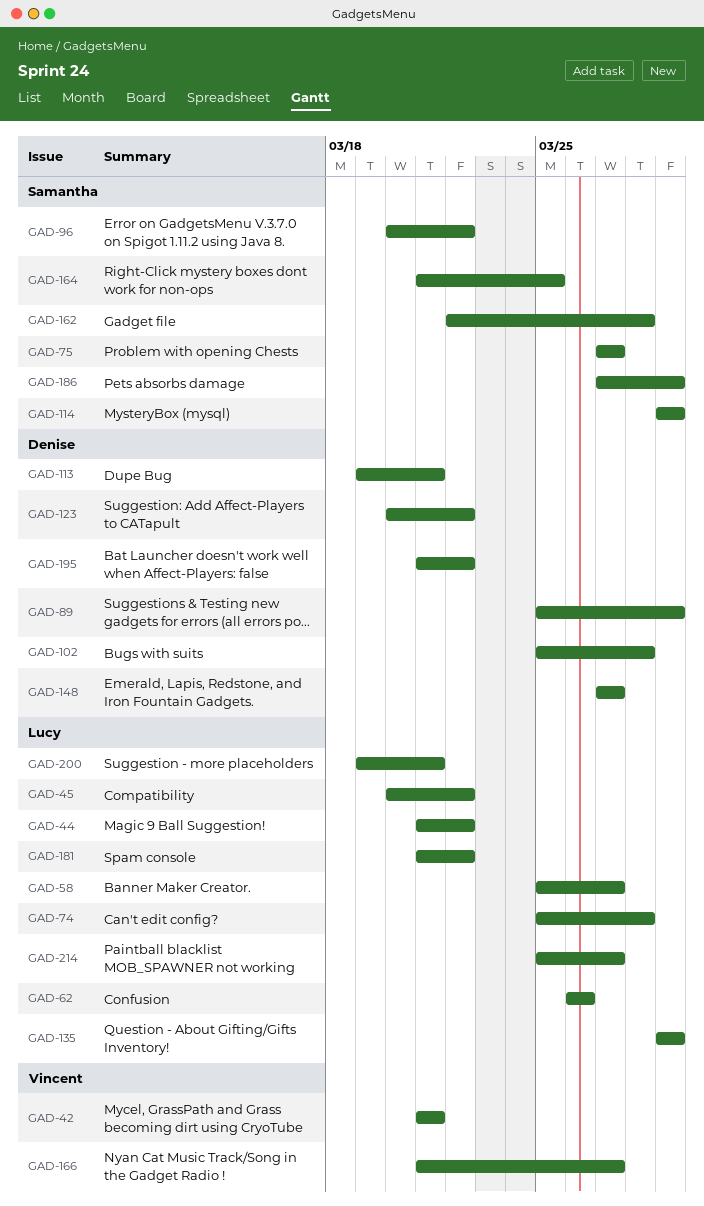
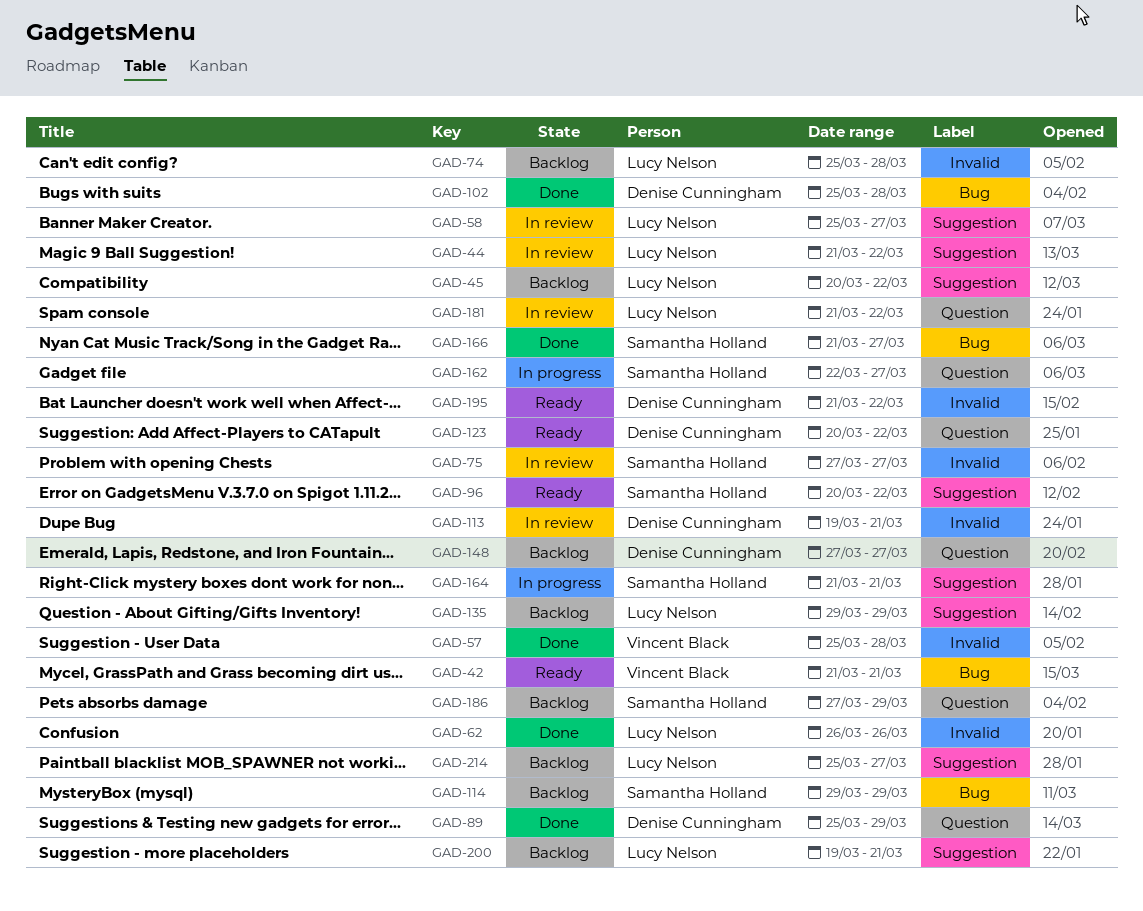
GAD-57: none -> present
GAD-162, due: Mar 28 -> Mar 27
GAD-164, due: Mar 25 -> Mar 21
GAD-166, owner: Vincent Black -> Samantha Holland

